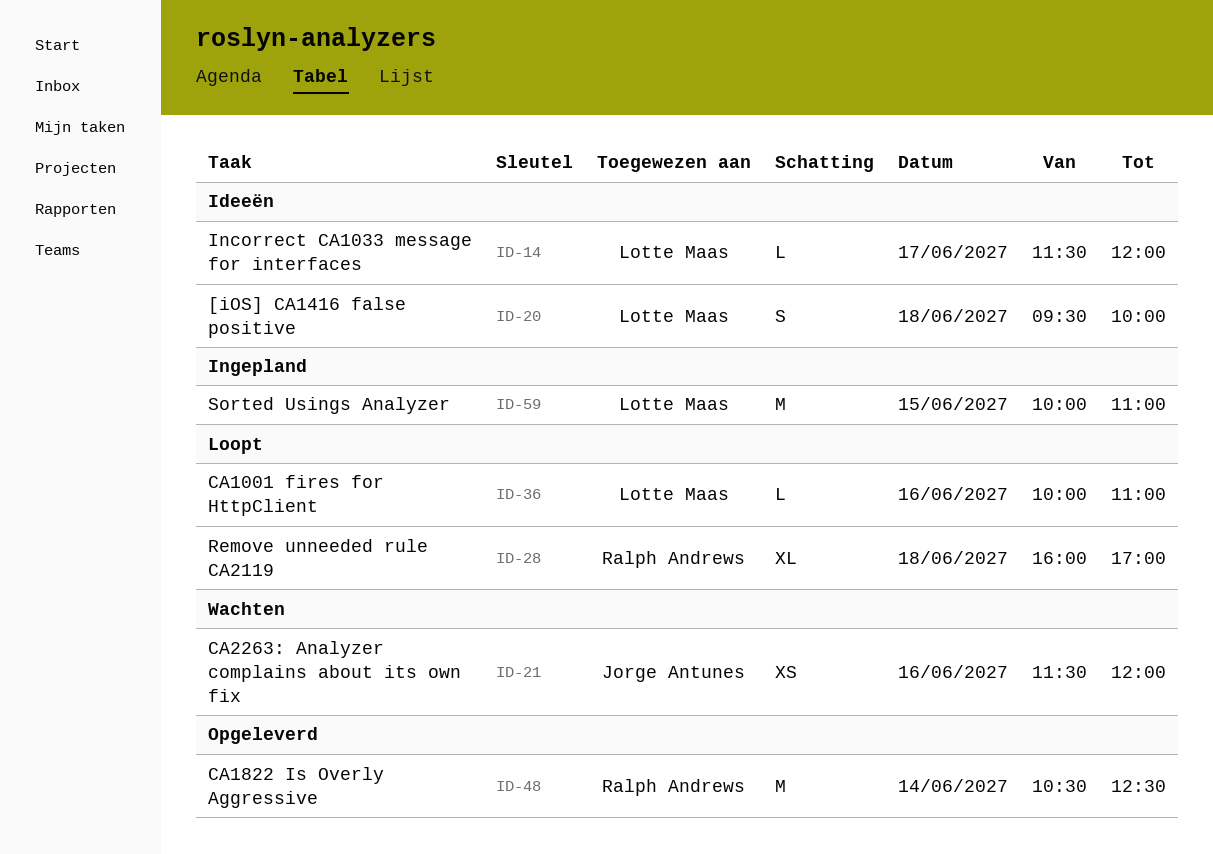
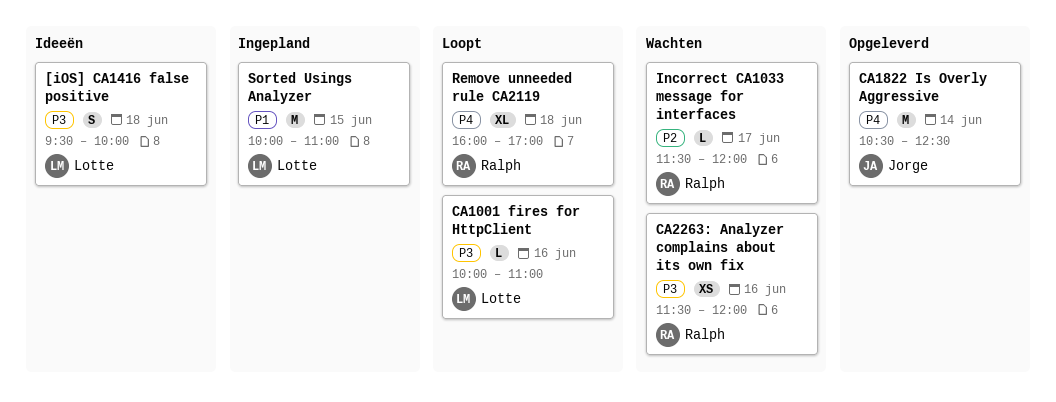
CA1822 Is Overly Aggressive, owner: Ralph Andrews -> Jorge Antunes
CA2263: Analyzer complains about its own fix, owner: Jorge Antunes -> Ralph Andrews
Incorrect CA1033 message for interfaces, status: Ideeën -> Wachten
Incorrect CA1033 message for interfaces, owner: Lotte Maas -> Ralph Andrews

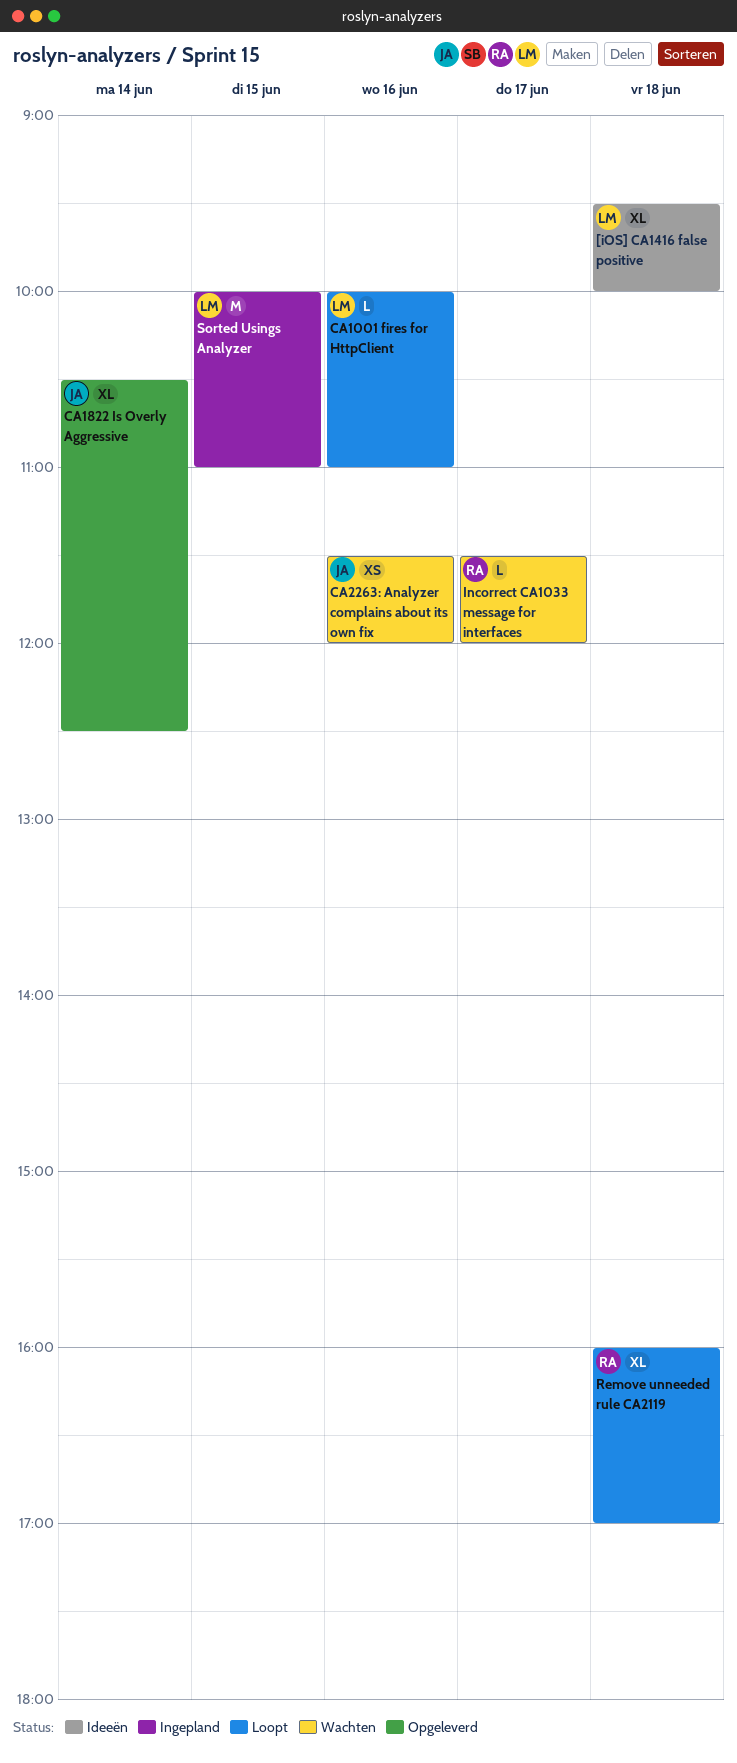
[iOS] CA1416 false positive, estimate: S -> XL
CA1822 Is Overly Aggressive, estimate: M -> XL
CA2263: Analyzer complains about its own fix, owner: Ralph -> Jorge

